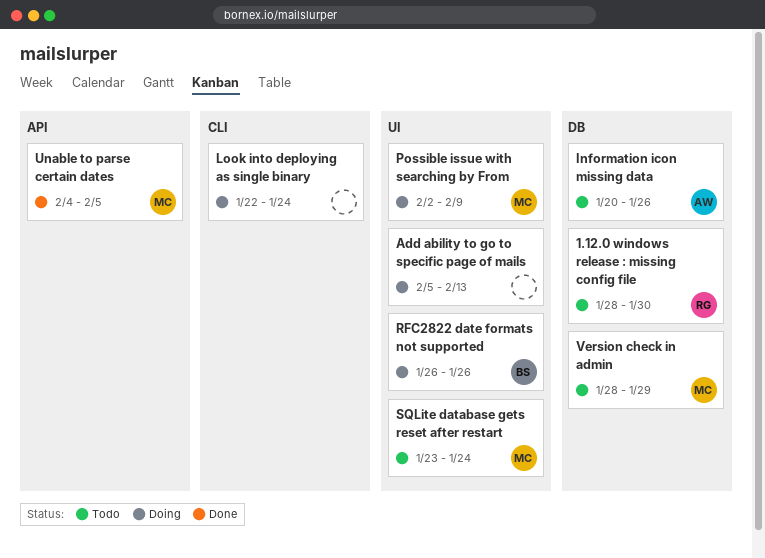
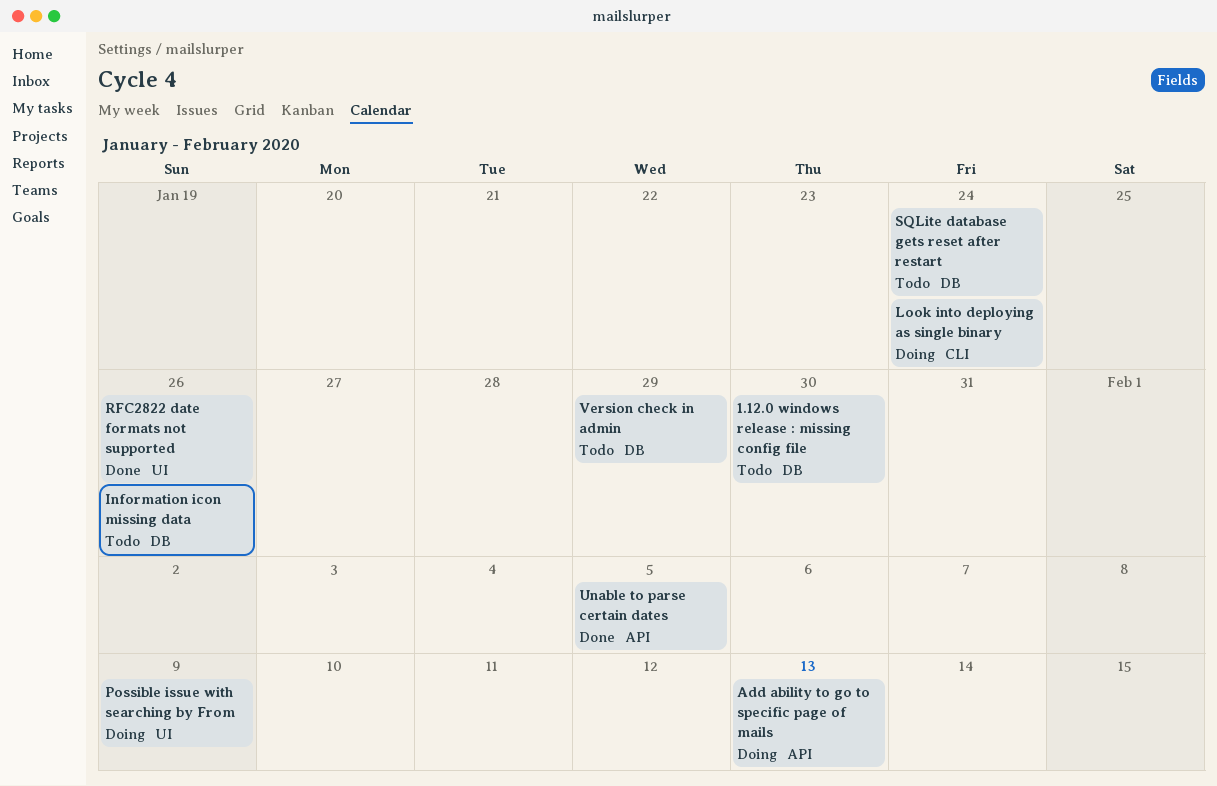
Add ability to go to specific page of mails, label: UI -> API
RFC2822 date formats not supported, status: Doing -> Done
SQLite database gets reset after restart, label: UI -> DB

